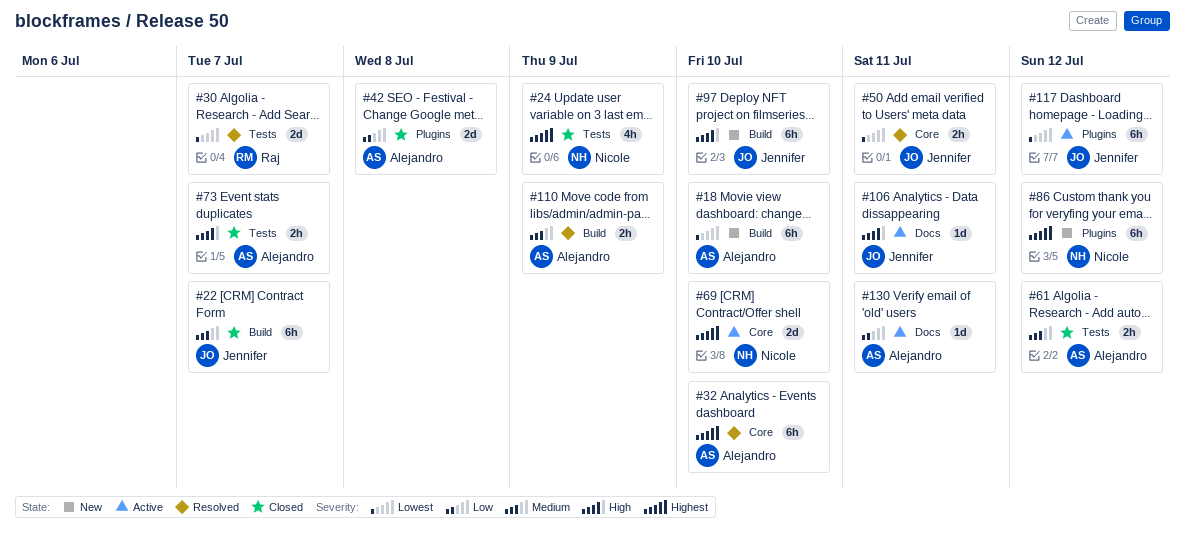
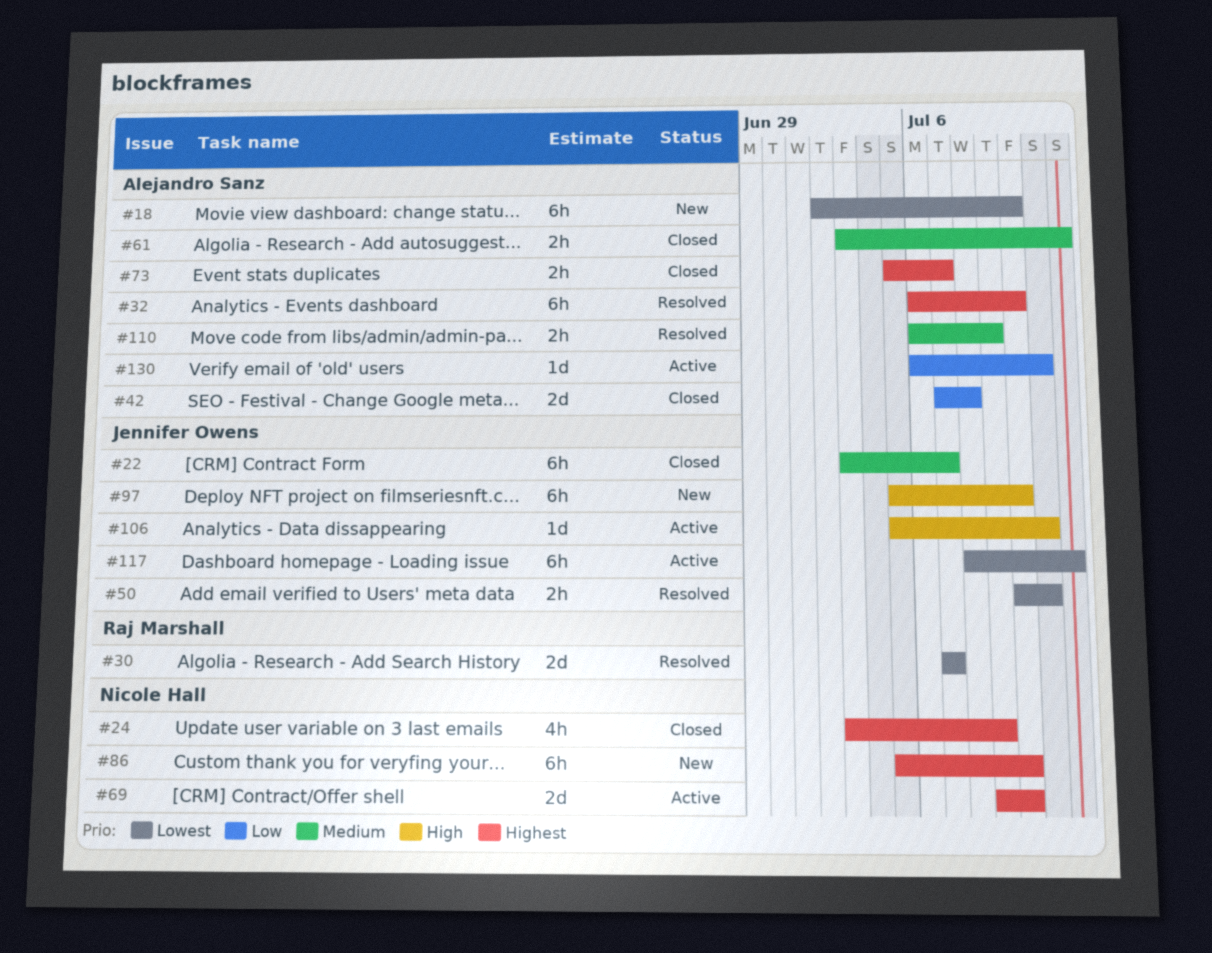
#73, priority: High -> Highest
#86, due: Jul 12 -> Jul 10

